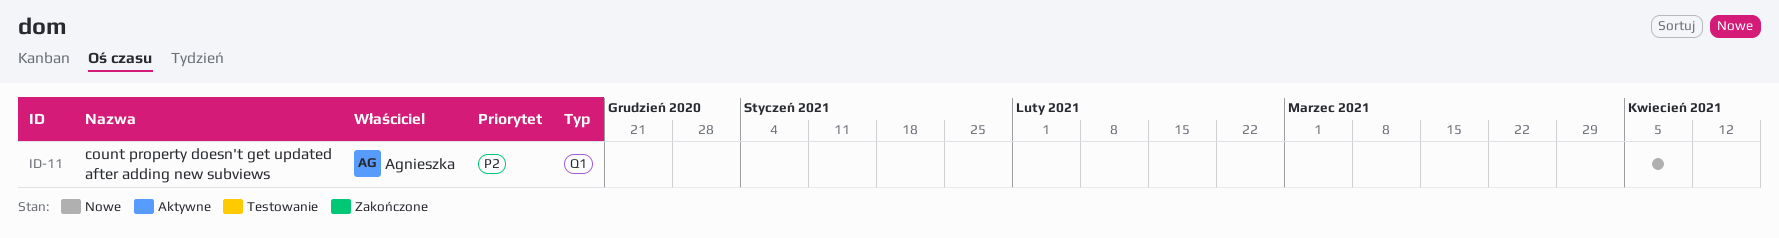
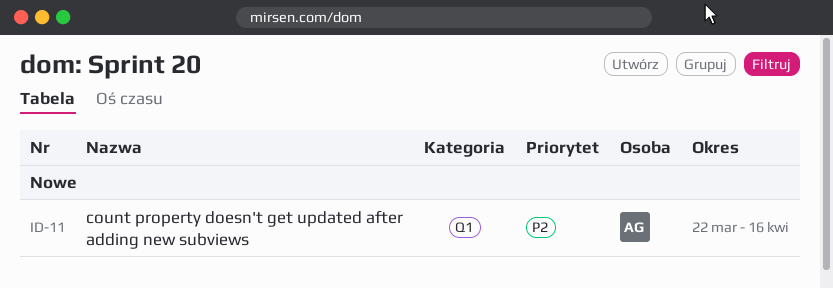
ID-11, start: Apr 5 -> Mar 22
ID-11, due: Apr 9 -> Apr 16

